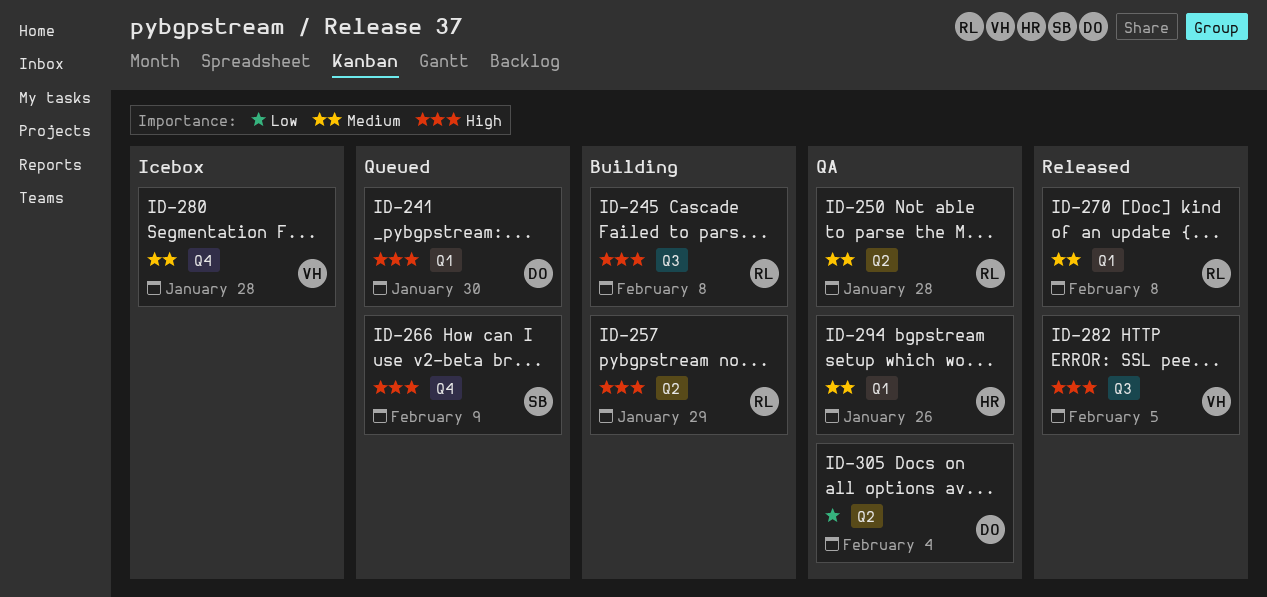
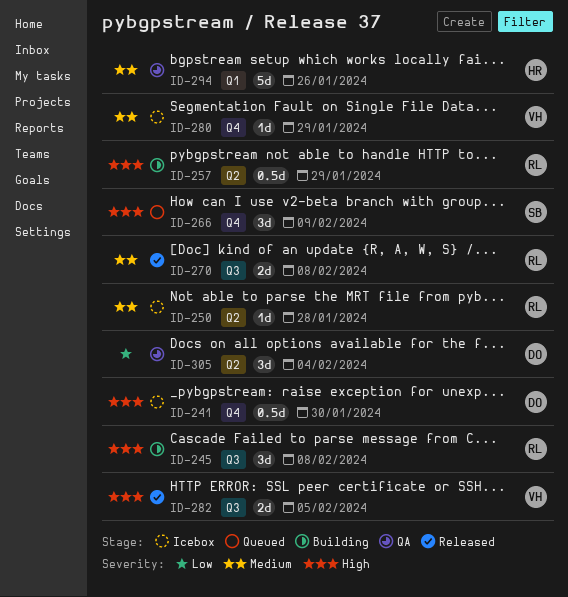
ID-241, status: Queued -> Icebox
ID-241, label: Q1 -> Q4
ID-250, status: QA -> Icebox
ID-270, label: Q1 -> Q3
ID-280, due: Jan 28 -> Jan 29

